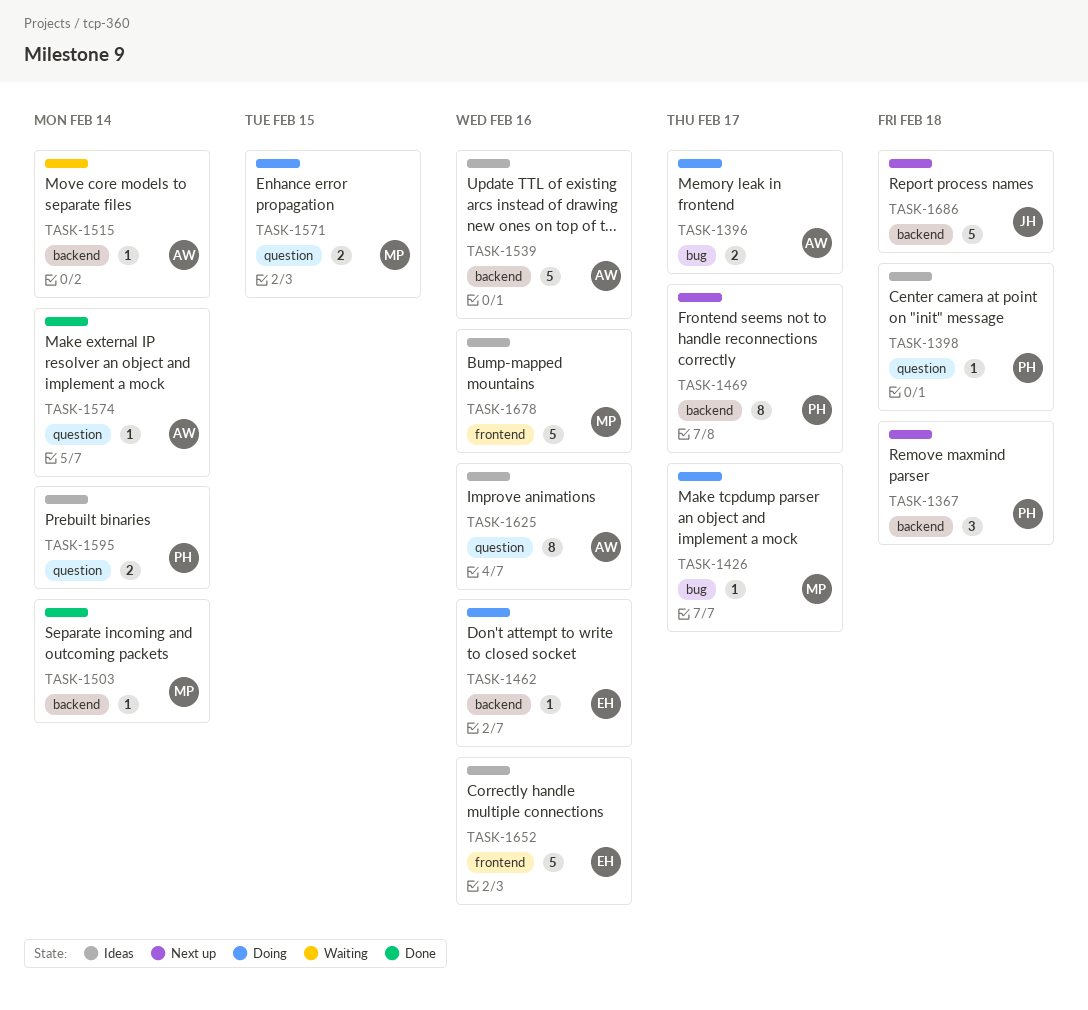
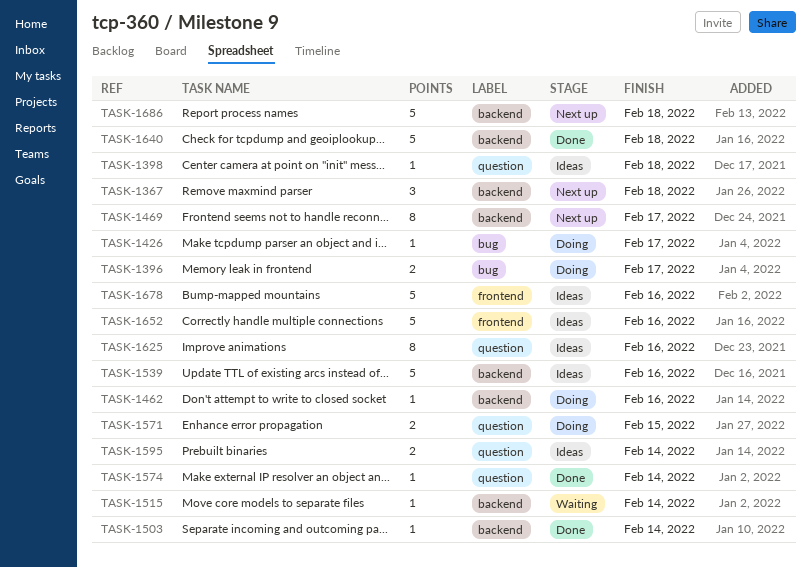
TASK-1640: none -> present

